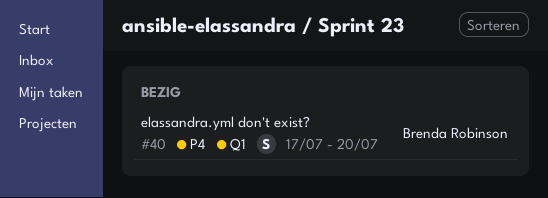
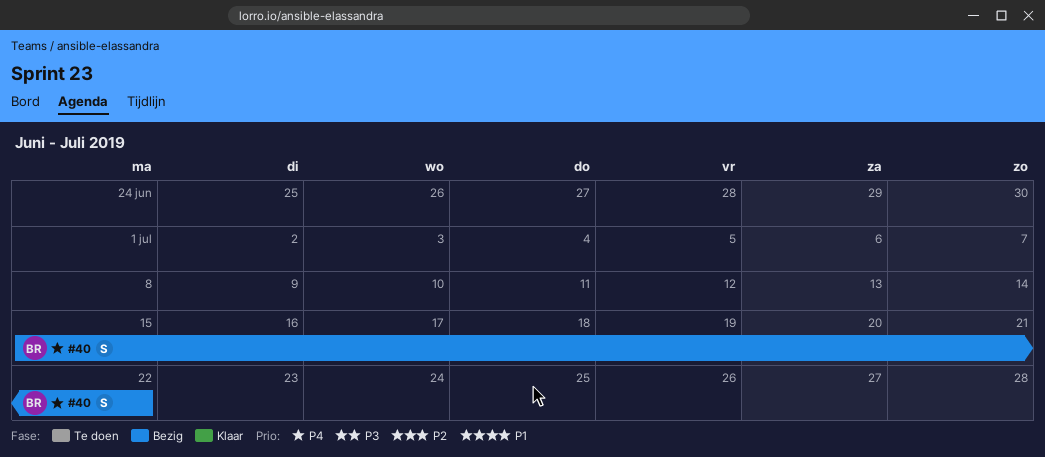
#40, start: Jul 17 -> Jul 15
#40, due: Jul 20 -> Jul 22

